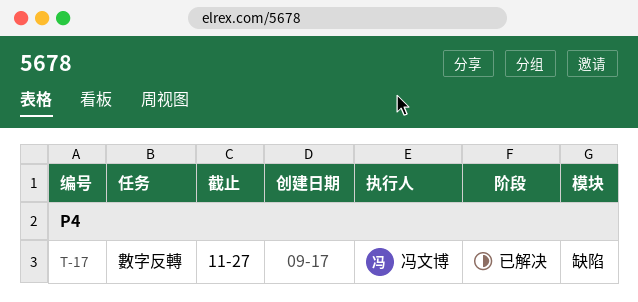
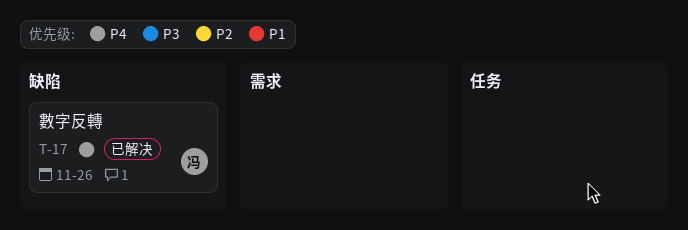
T-17, due: Nov 27 -> Nov 26

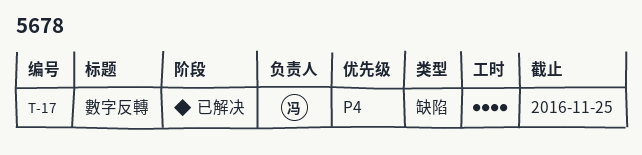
T-17, due: Nov 26 -> Nov 25

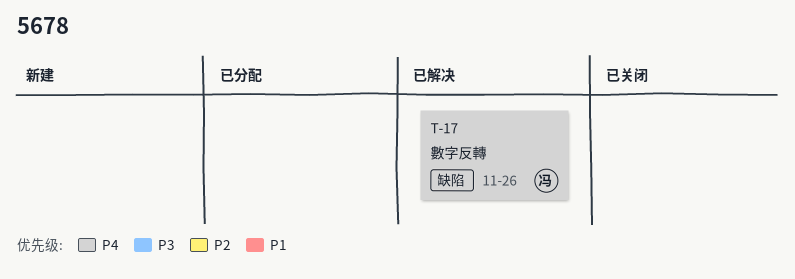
T-17, due: Nov 25 -> Nov 26

